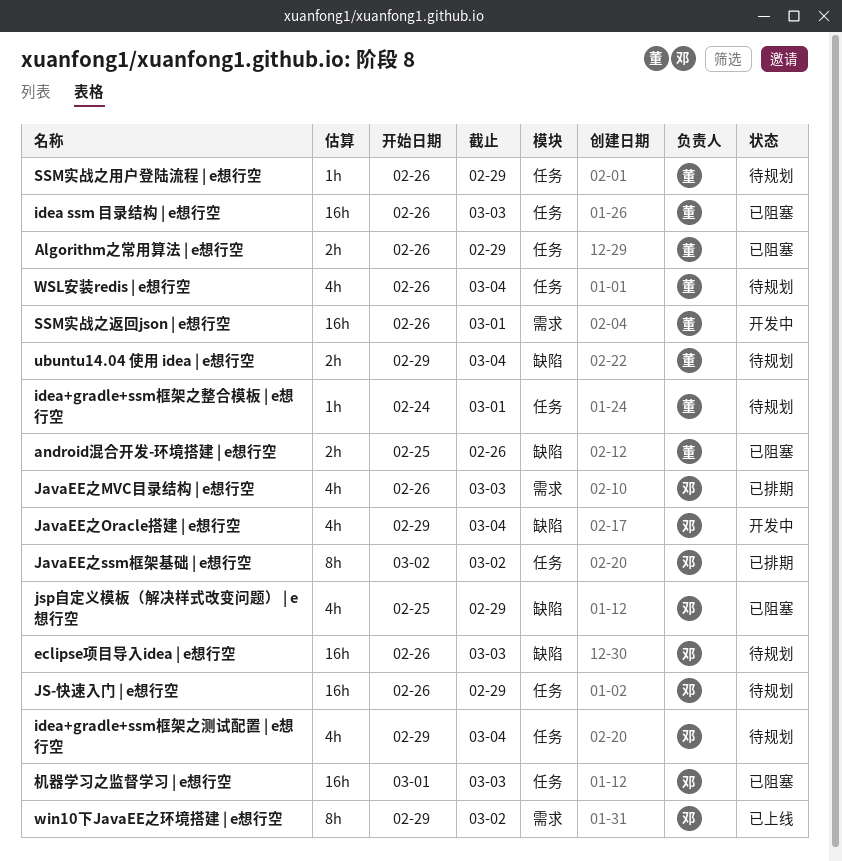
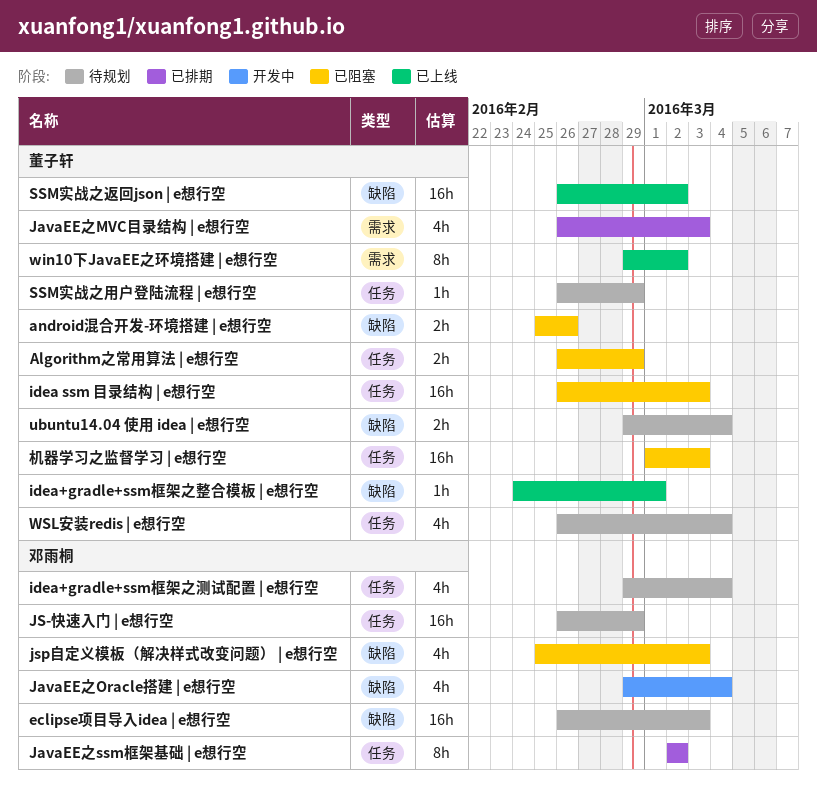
idea+gradle+ssm框架之整合模板 | e想行空, status: 待规划 -> 已上线
idea+gradle+ssm框架之整合模板 | e想行空, label: 任务 -> 缺陷
JavaEE之MVC目录结构 | e想行空, owner: 邓雨桐 -> 董子轩
jsp自定义模板（解决样式改变问题） | e想行空, due: Feb 29 -> Mar 3
SSM实战之返回json | e想行空, status: 开发中 -> 已上线
SSM实战之返回json | e想行空, label: 需求 -> 缺陷
SSM实战之返回json | e想行空, due: Mar 1 -> Mar 2
win10下JavaEE之环境搭建 | e想行空, owner: 邓雨桐 -> 董子轩
机器学习之监督学习 | e想行空, owner: 邓雨桐 -> 董子轩

